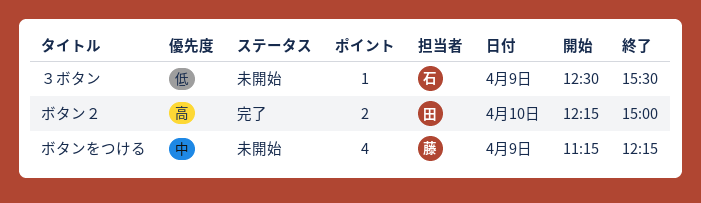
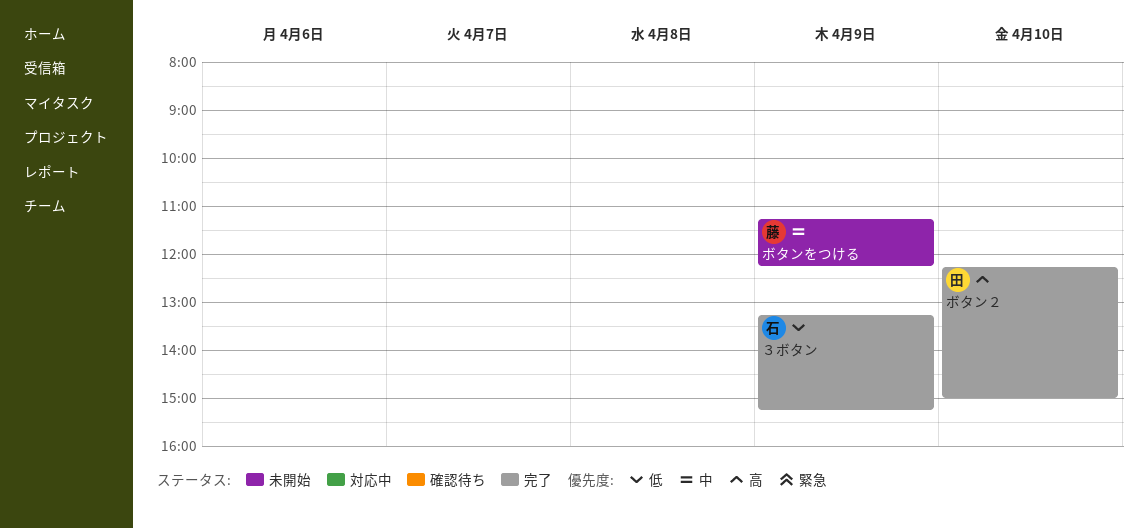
３ボタン, status: 未開始 -> 完了
３ボタン, begins: 12:30 -> 13:15
３ボタン, ends: 15:30 -> 15:15

